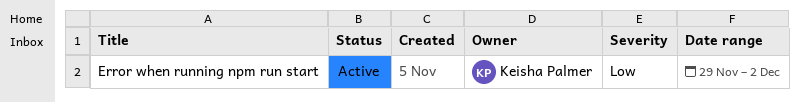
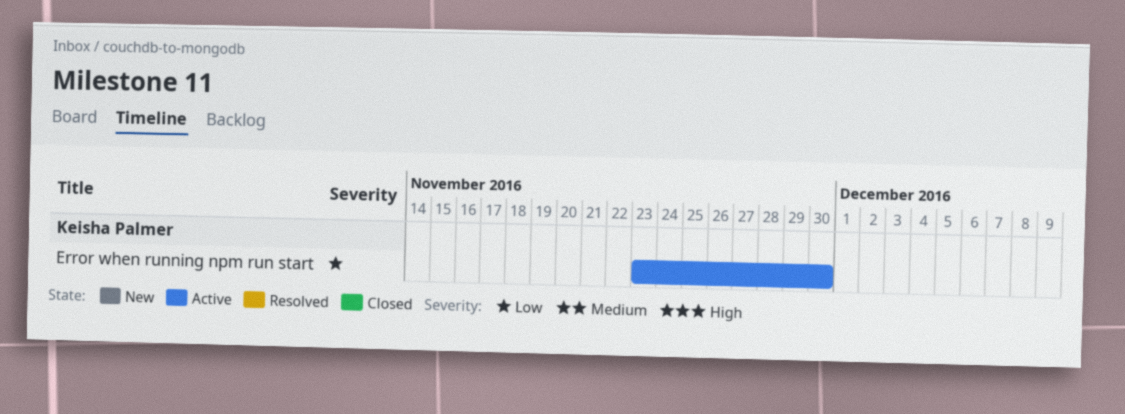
Error when running npm run start, start: Nov 29 -> Nov 23
Error when running npm run start, due: Dec 2 -> Nov 30

